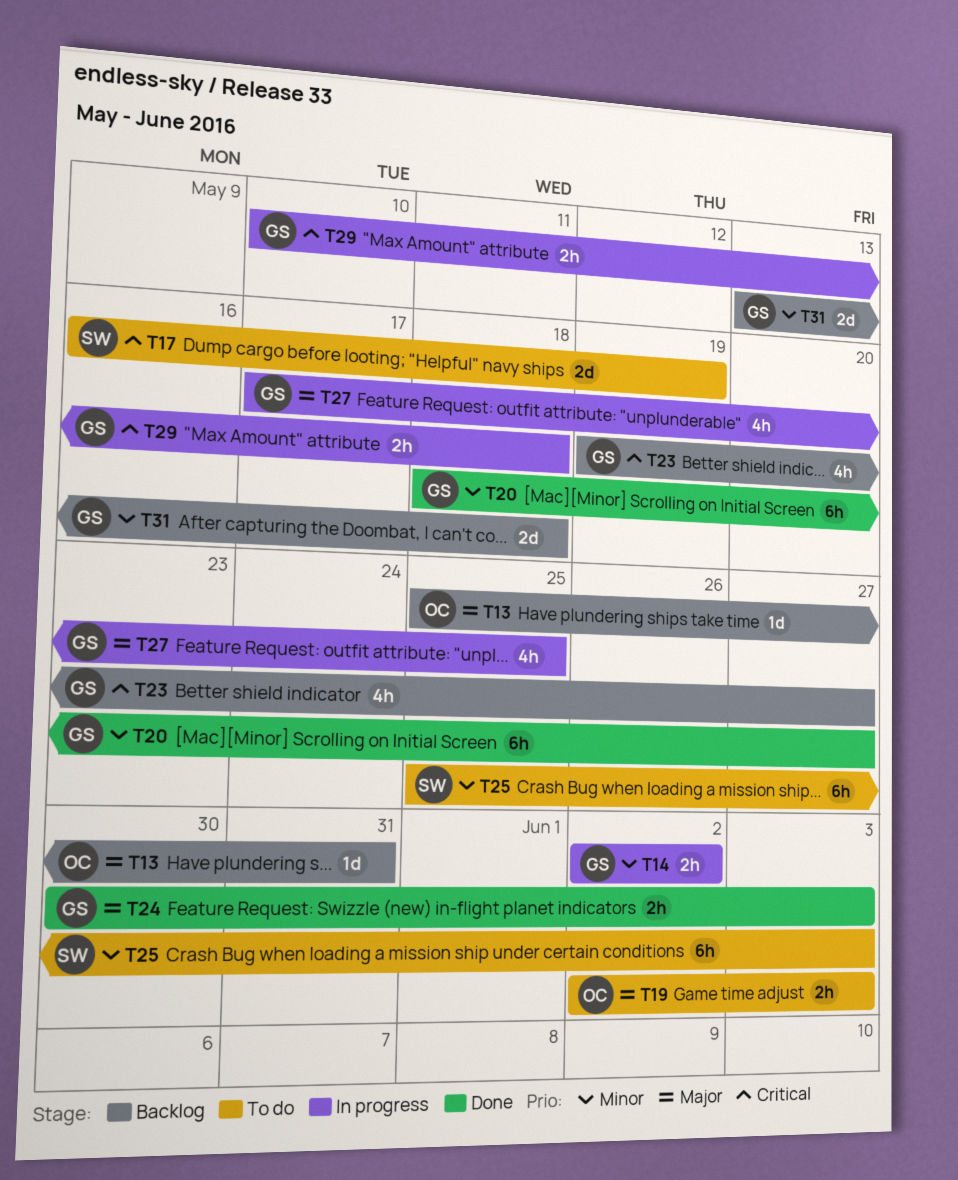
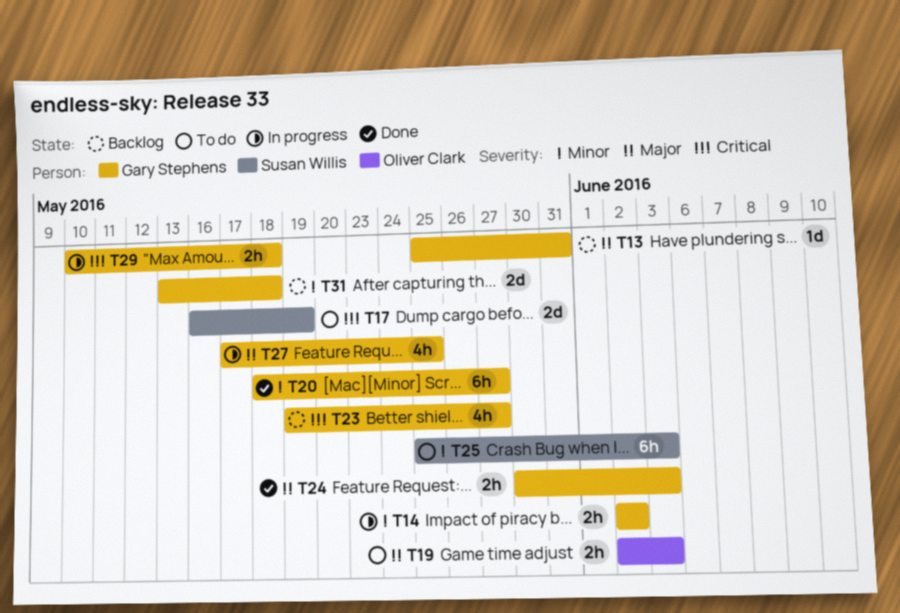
T13, owner: Oliver Clark -> Gary Stephens

